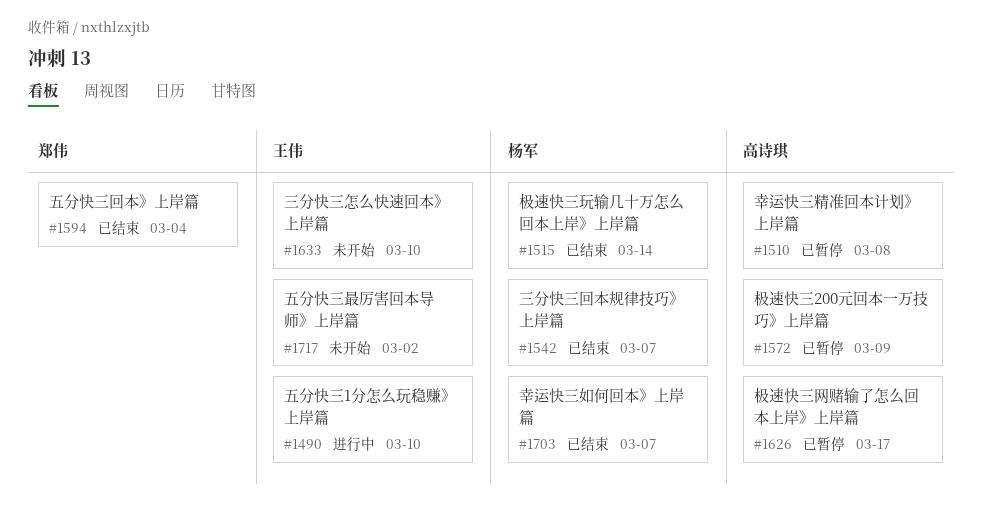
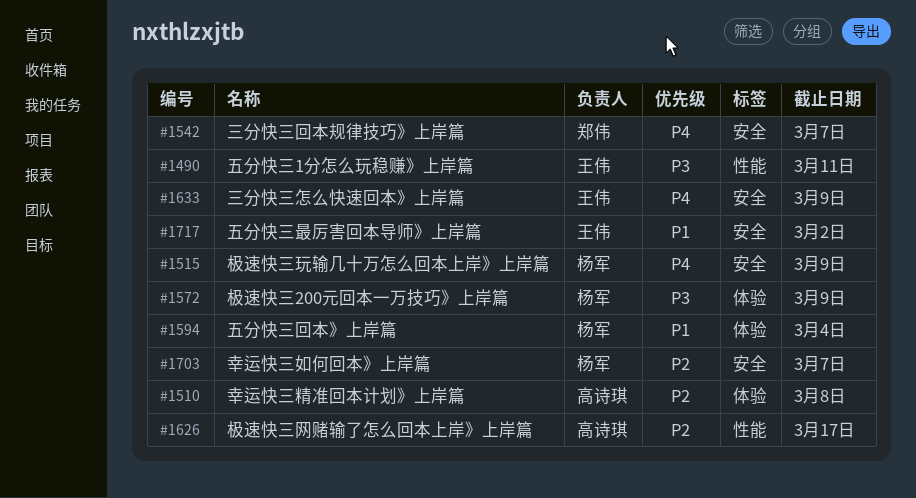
#1490, due: Mar 10 -> Mar 11
#1515, due: Mar 14 -> Mar 9
#1542, owner: 杨军 -> 郑伟
#1572, owner: 高诗琪 -> 杨军
#1594, owner: 郑伟 -> 杨军
#1633, due: Mar 10 -> Mar 9

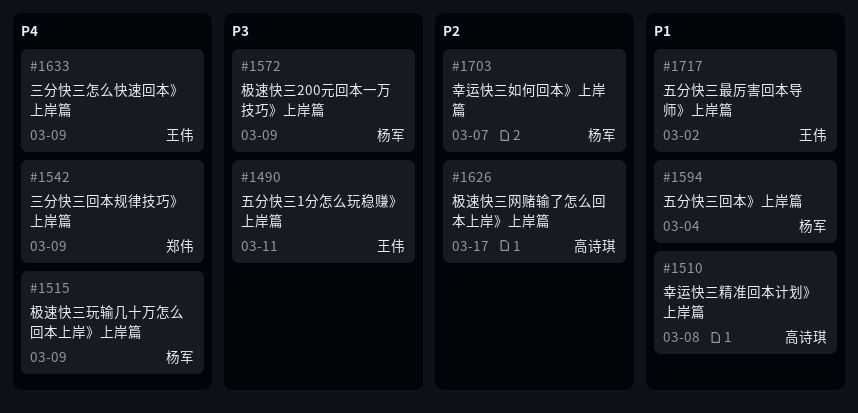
#1510, priority: P2 -> P1
#1542, due: Mar 7 -> Mar 9

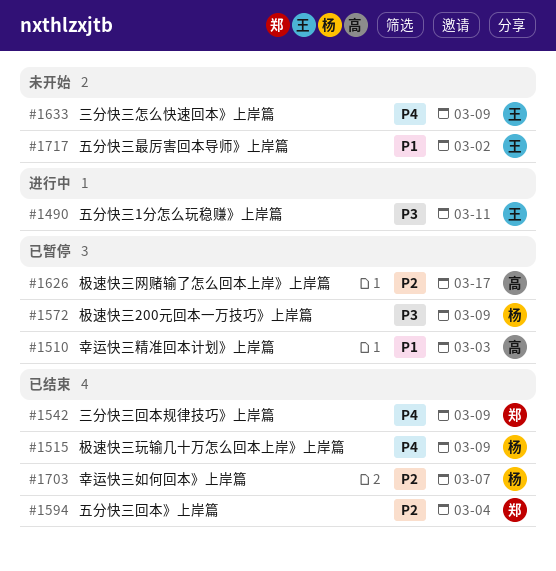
#1510, due: Mar 8 -> Mar 3
#1594, owner: 杨军 -> 郑伟
#1594, priority: P1 -> P2

